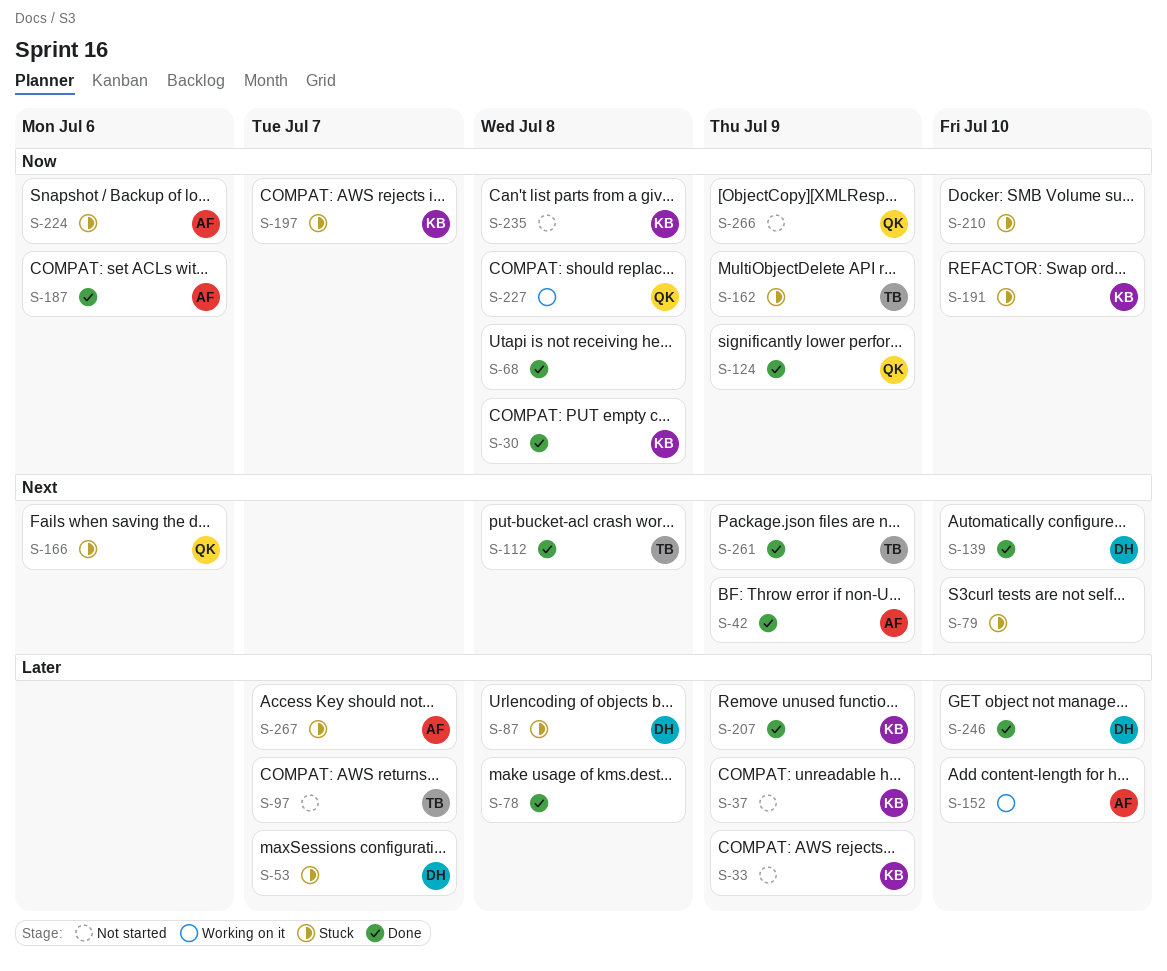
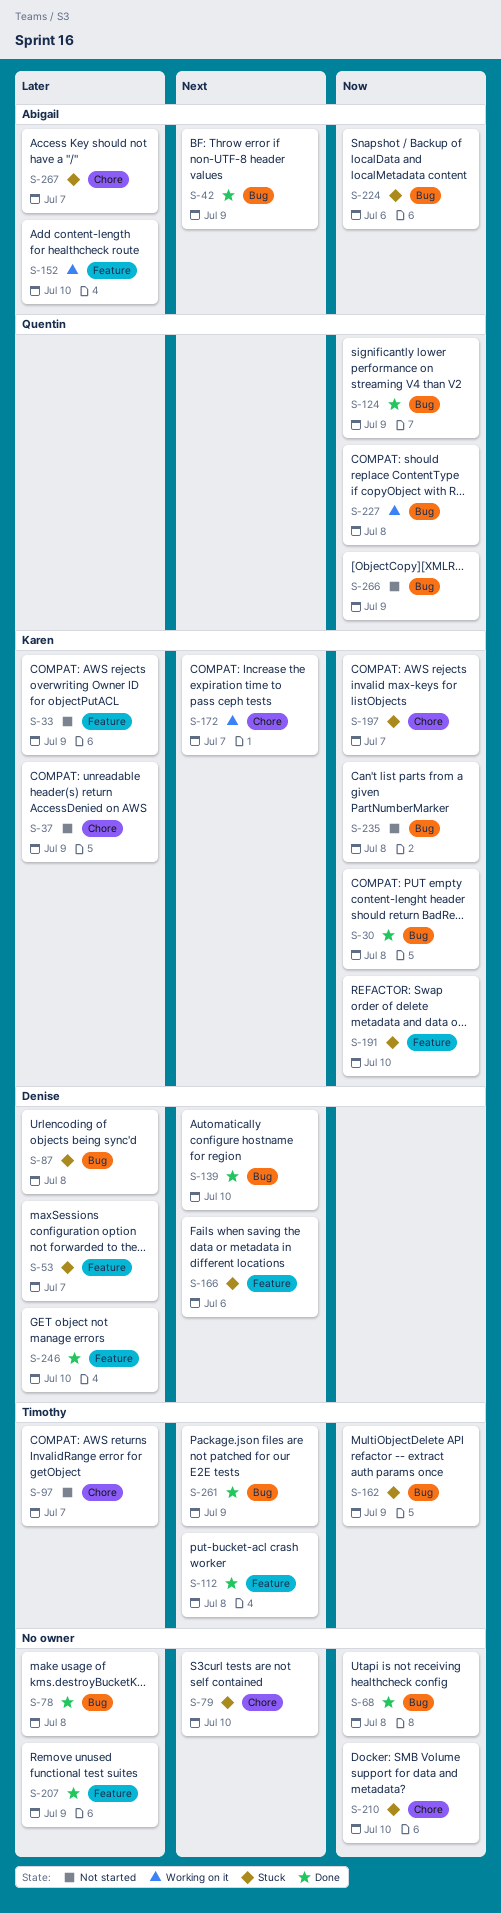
S-166, owner: Quentin -> Denise
S-172: none -> present
S-187: present -> none
S-207, owner: Karen -> none

